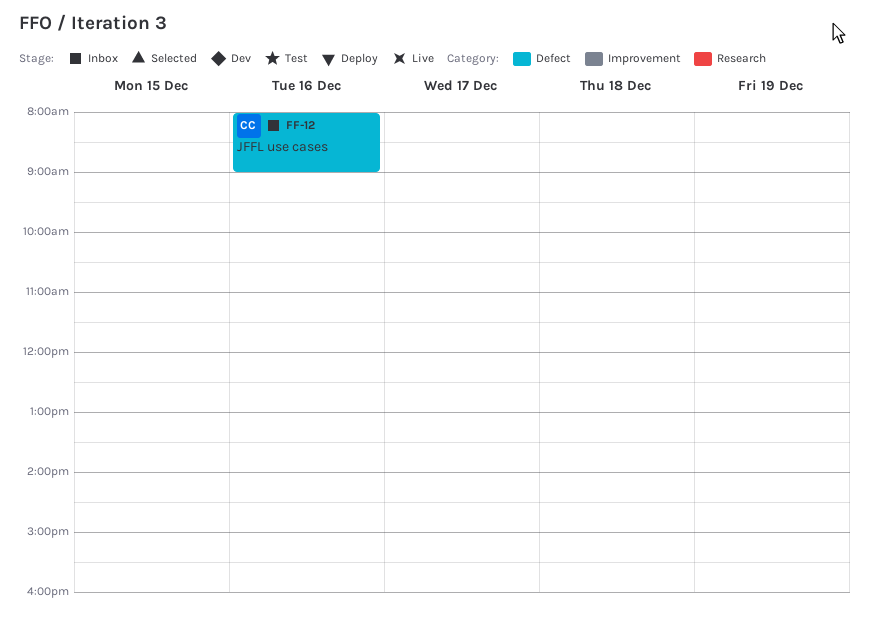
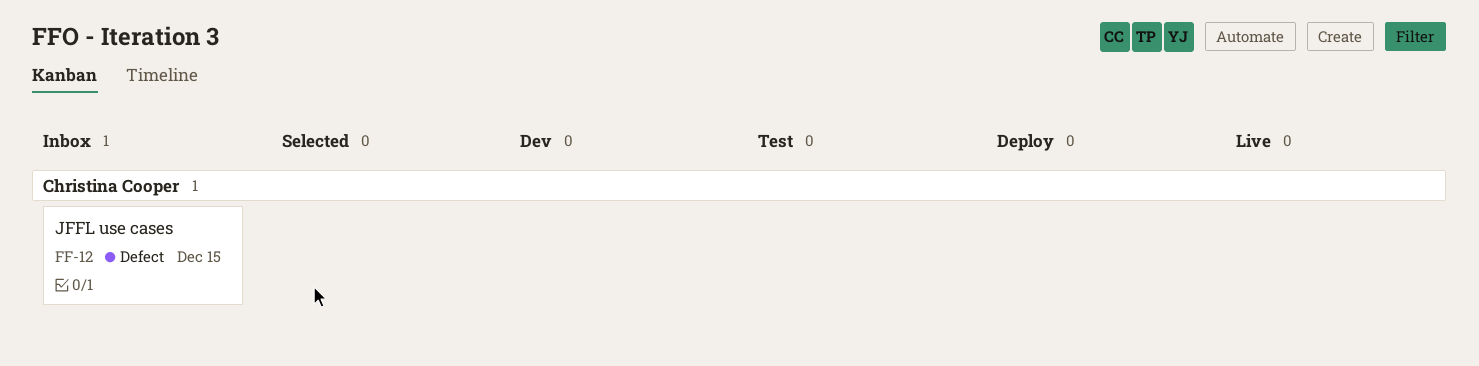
FF-12, day: Dec 16 -> Dec 15

